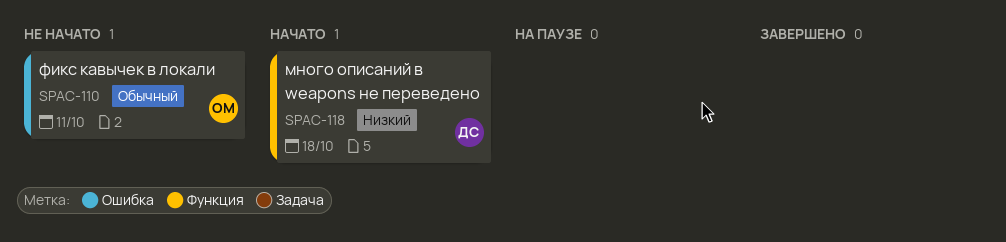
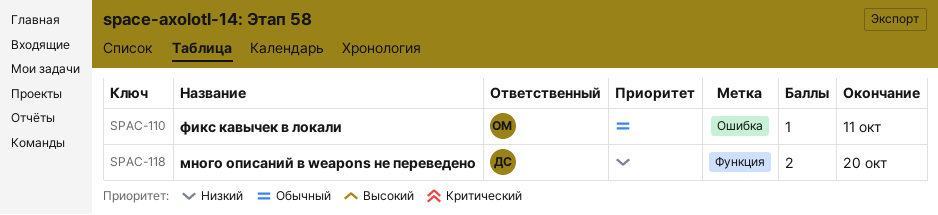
SPAC-118, due: Oct 18 -> Oct 20

